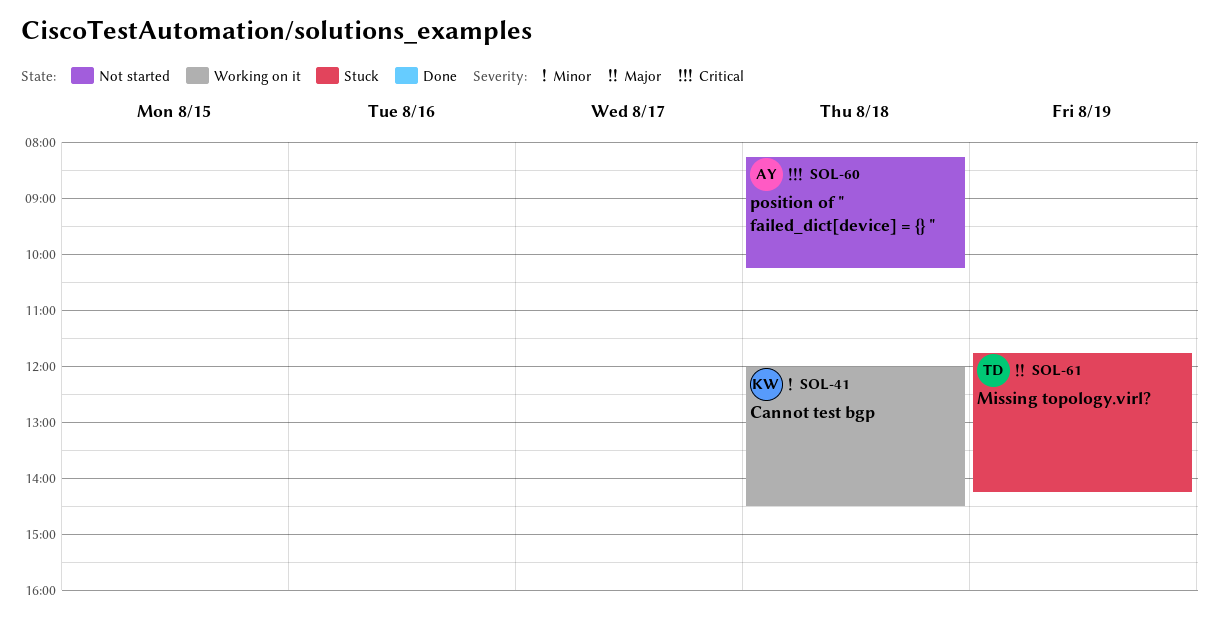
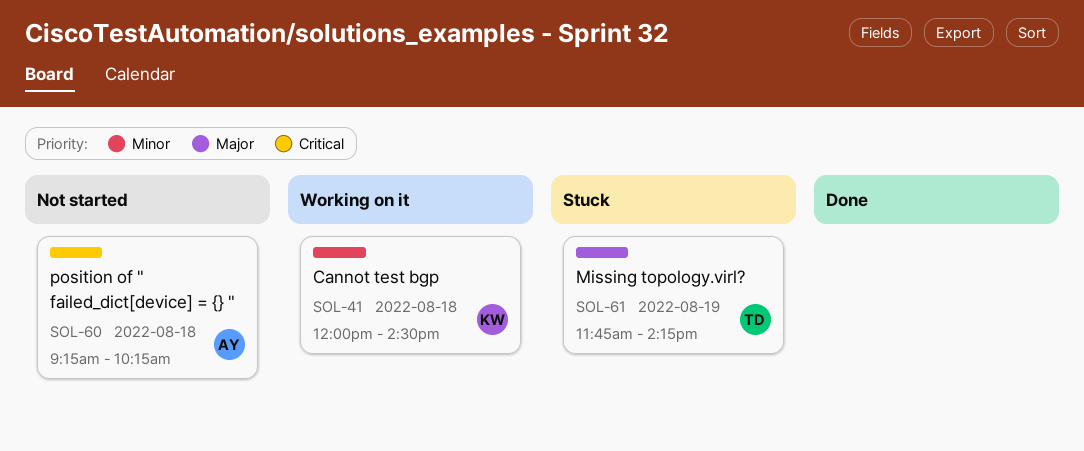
SOL-60, begins: 08:15 -> 09:15

